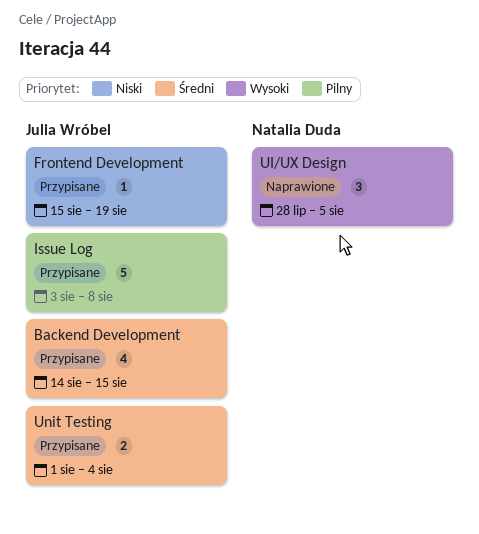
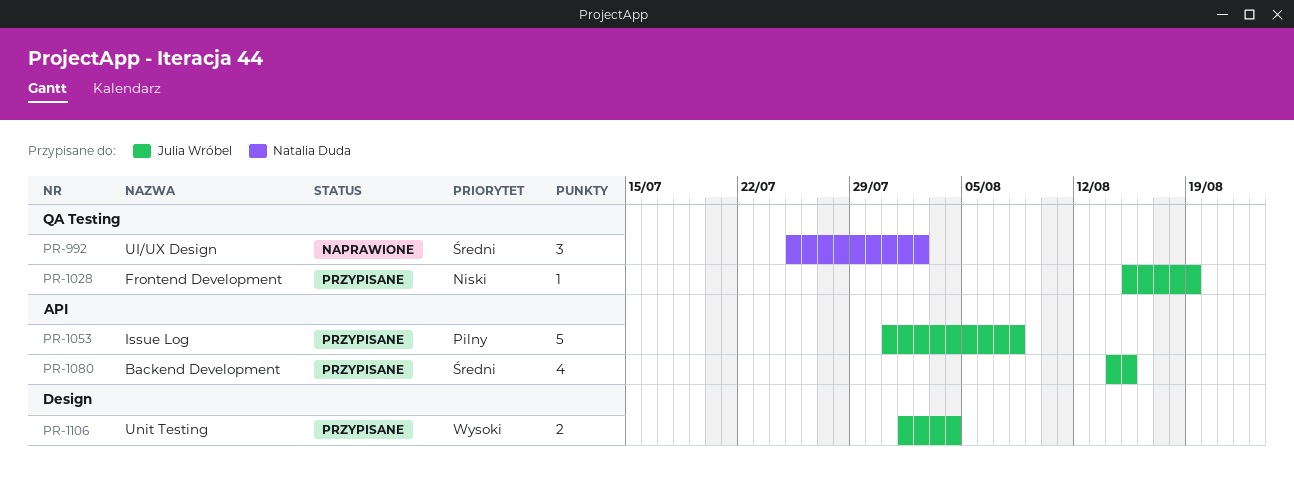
Issue Log, start: Aug 3 -> Jul 31
UI/UX Design, priority: Wysoki -> Średni
UI/UX Design, start: Jul 28 -> Jul 25
UI/UX Design, due: Aug 5 -> Aug 2
Unit Testing, priority: Średni -> Wysoki

